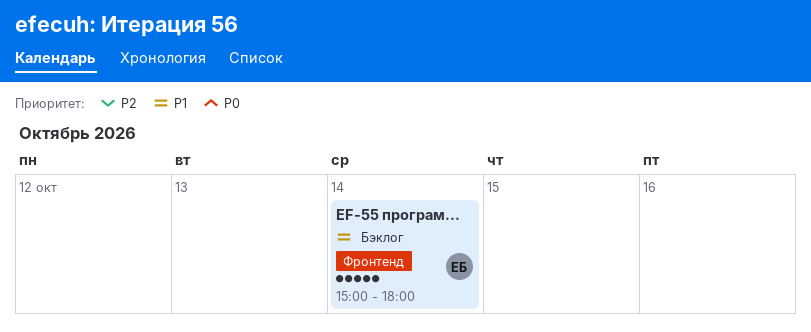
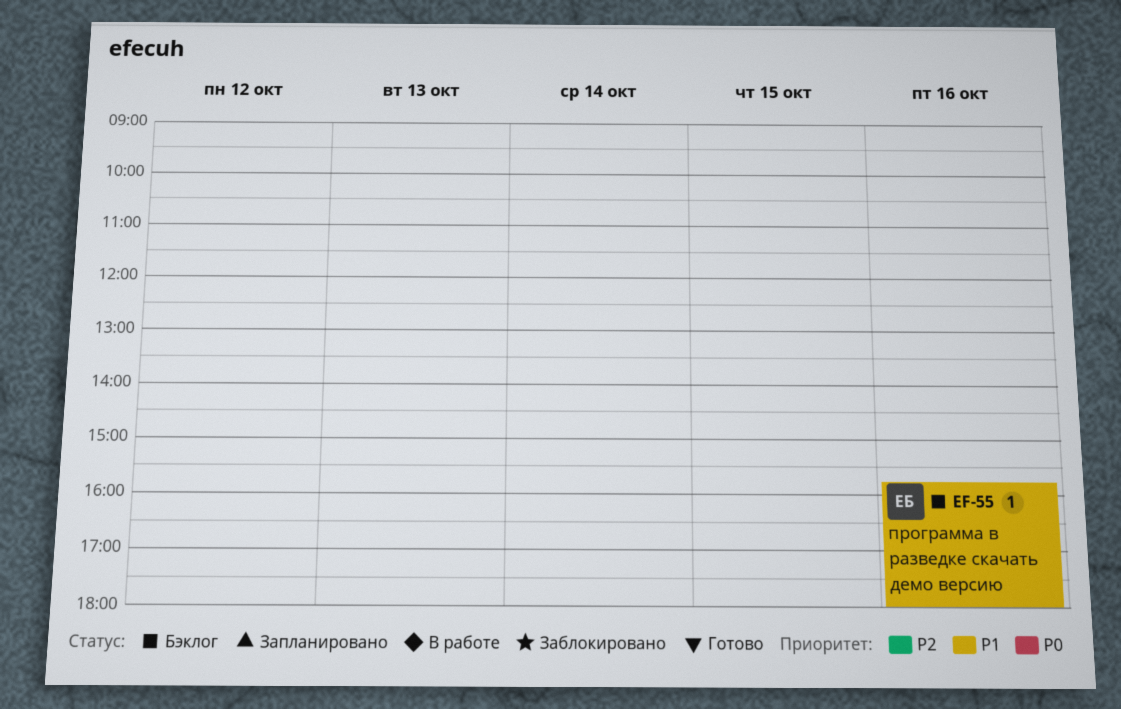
EF-55, estimate: 5 -> 1
EF-55, day: Oct 14 -> Oct 16
EF-55, begins: 15:00 -> 15:45

